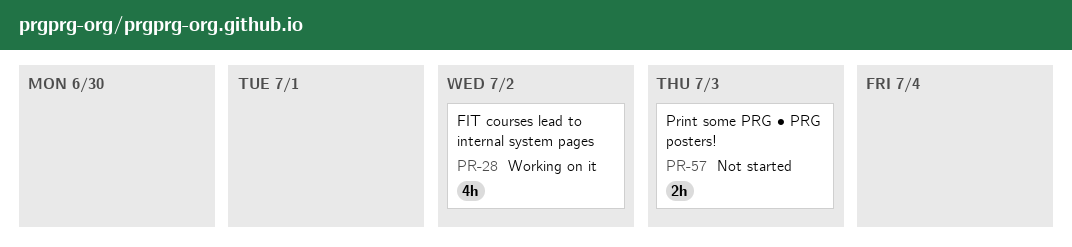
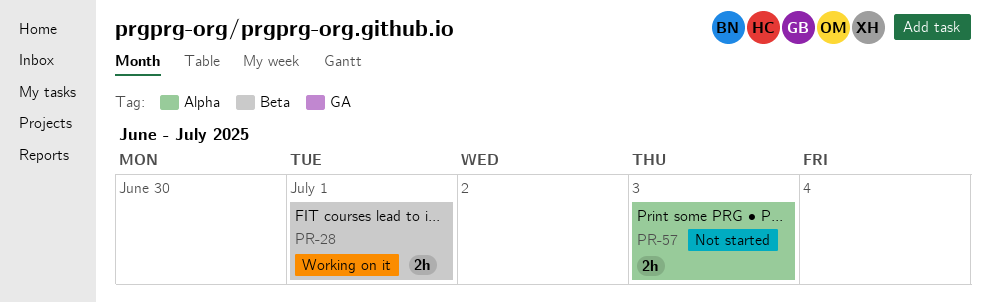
PR-28, estimate: 4h -> 2h
PR-28, due: Jul 2 -> Jul 1

